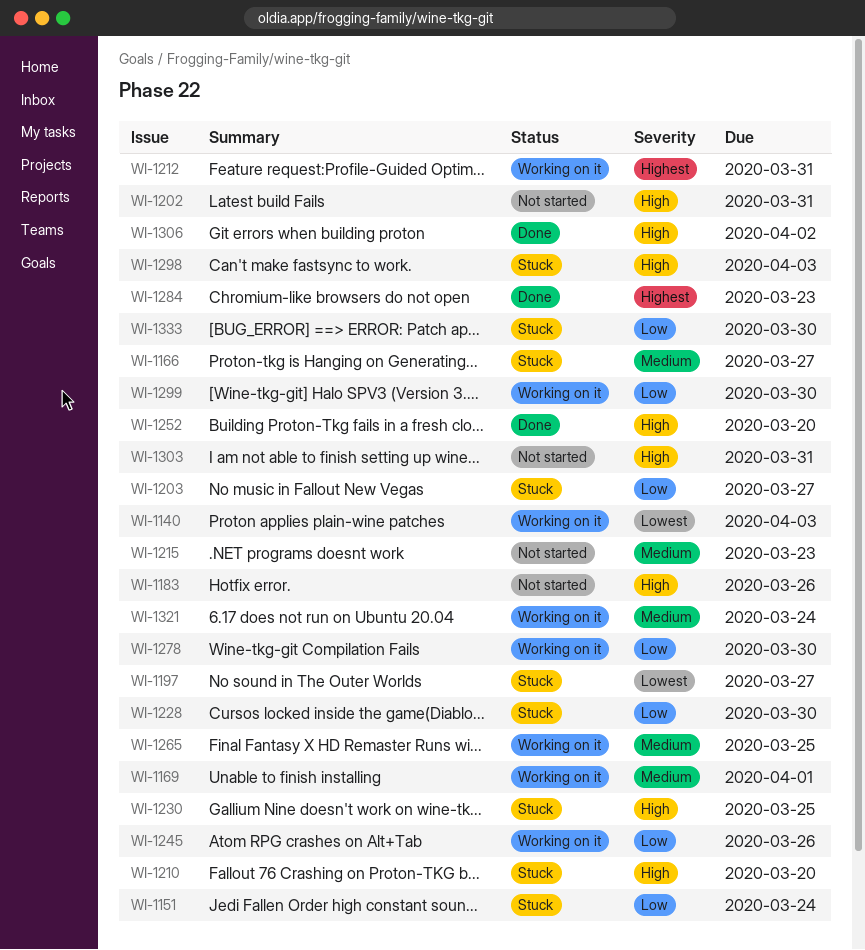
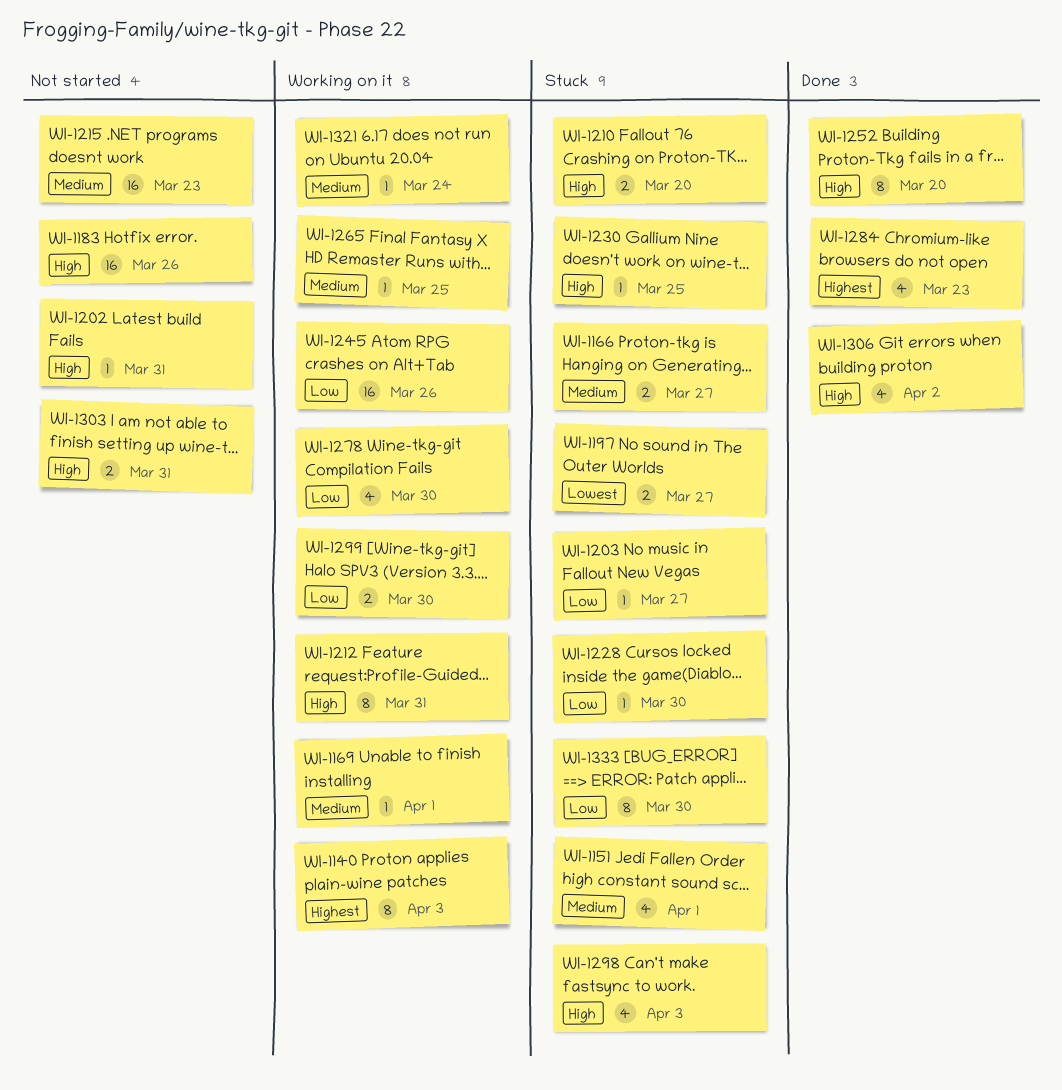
WI-1140, priority: Lowest -> Highest
WI-1151, priority: Low -> Medium
WI-1151, due: Mar 24 -> Apr 1
WI-1212, priority: Highest -> High

